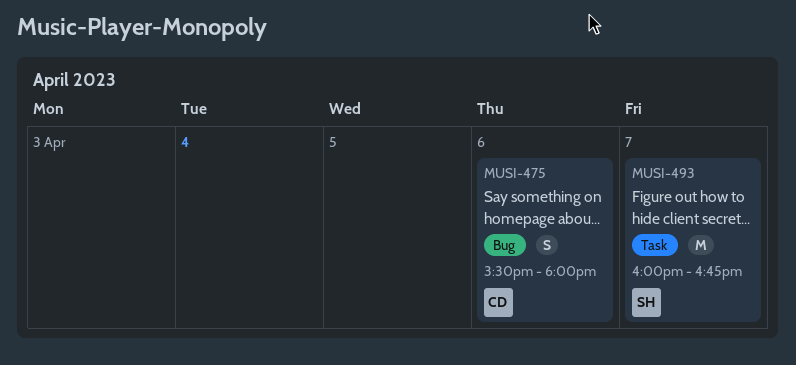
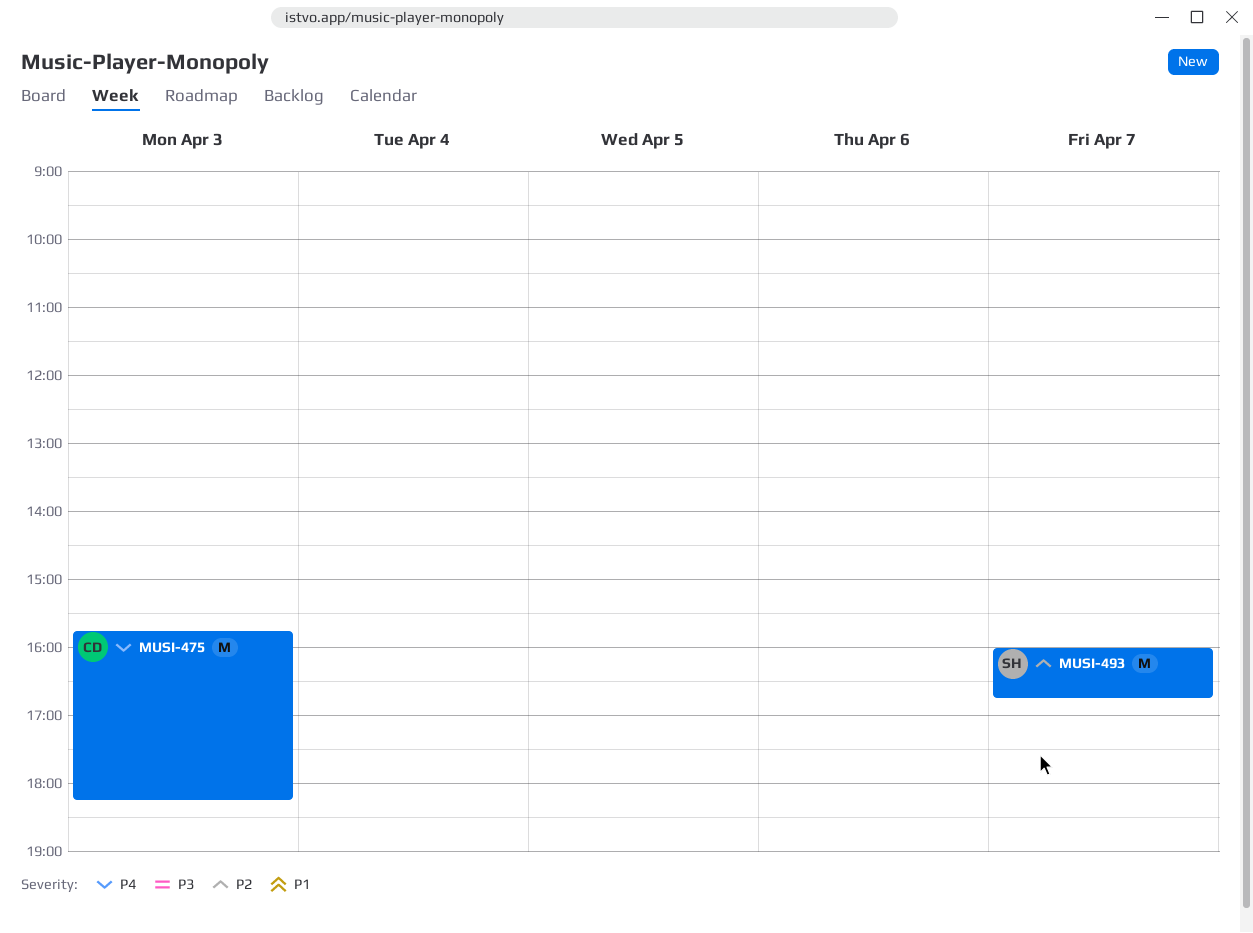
MUSI-475, estimate: S -> M
MUSI-475, day: Apr 6 -> Apr 3
MUSI-475, begins: 15:30 -> 15:45
MUSI-475, ends: 18:00 -> 18:15

